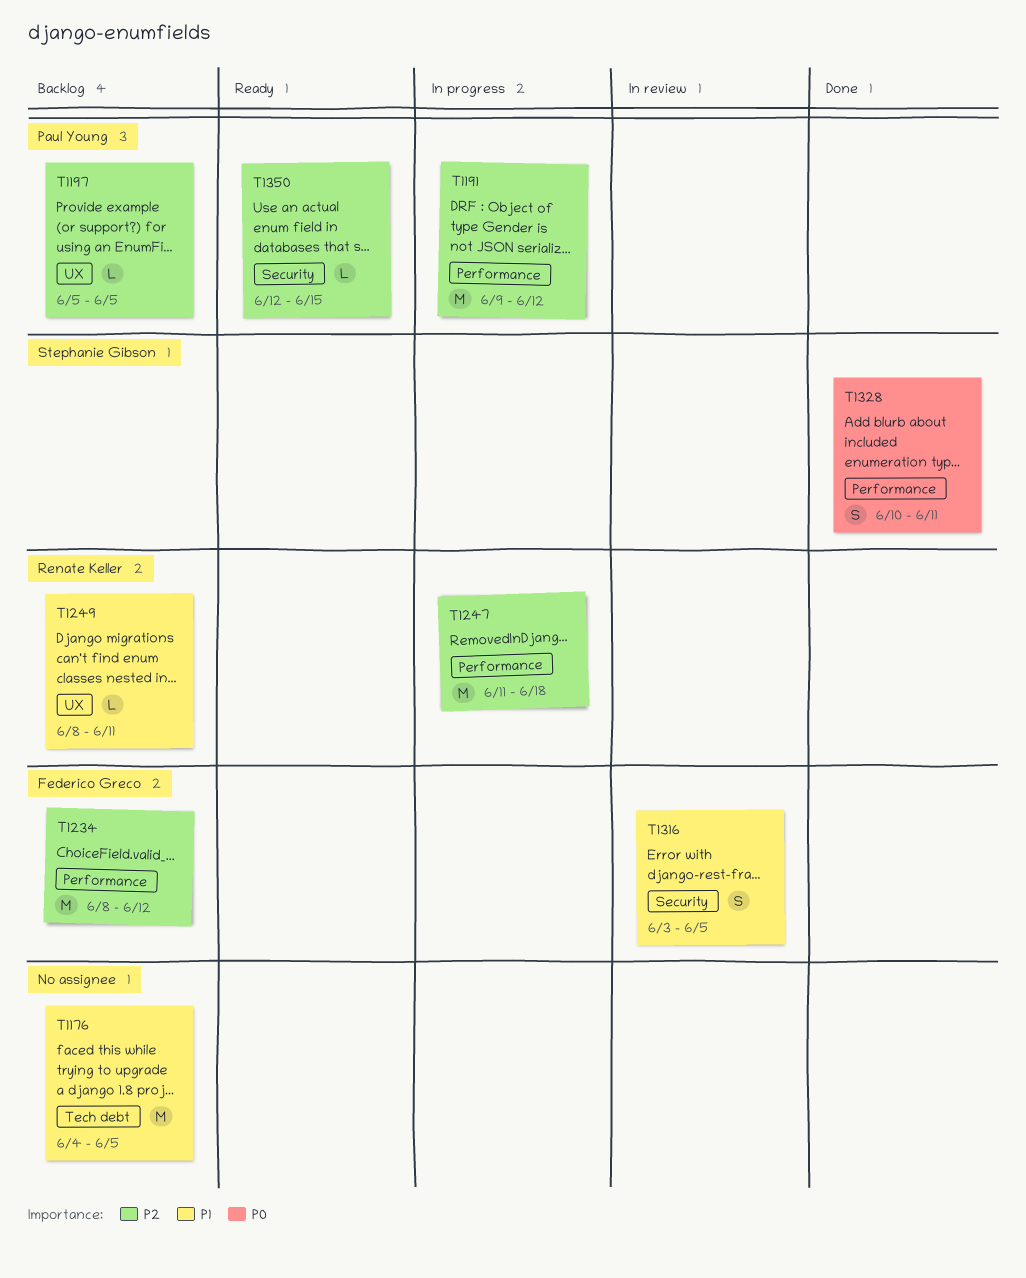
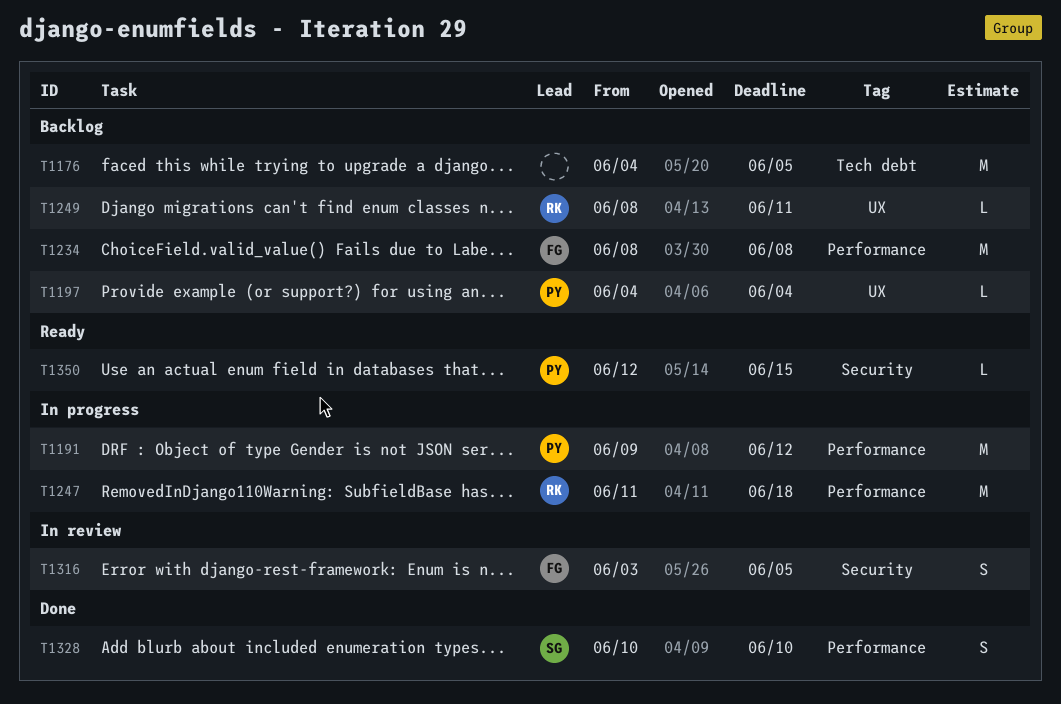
T1197, start: Jun 5 -> Jun 4
T1197, due: Jun 5 -> Jun 4
T1234, due: Jun 12 -> Jun 8
T1328, due: Jun 11 -> Jun 10

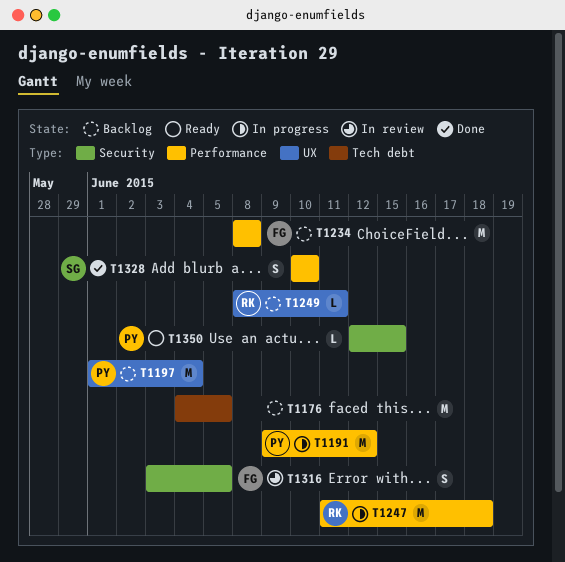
T1197, estimate: L -> M
T1197, start: Jun 4 -> Jun 1

